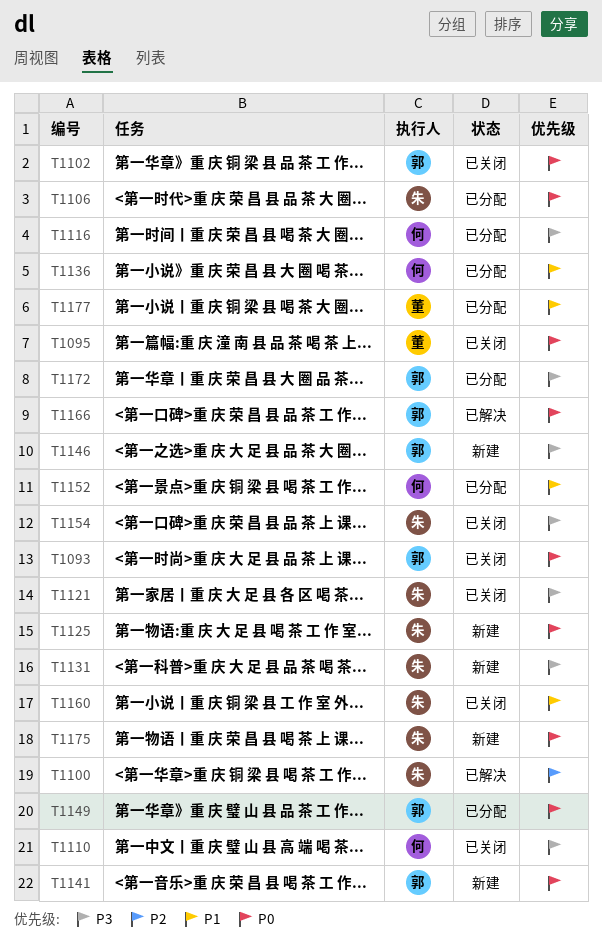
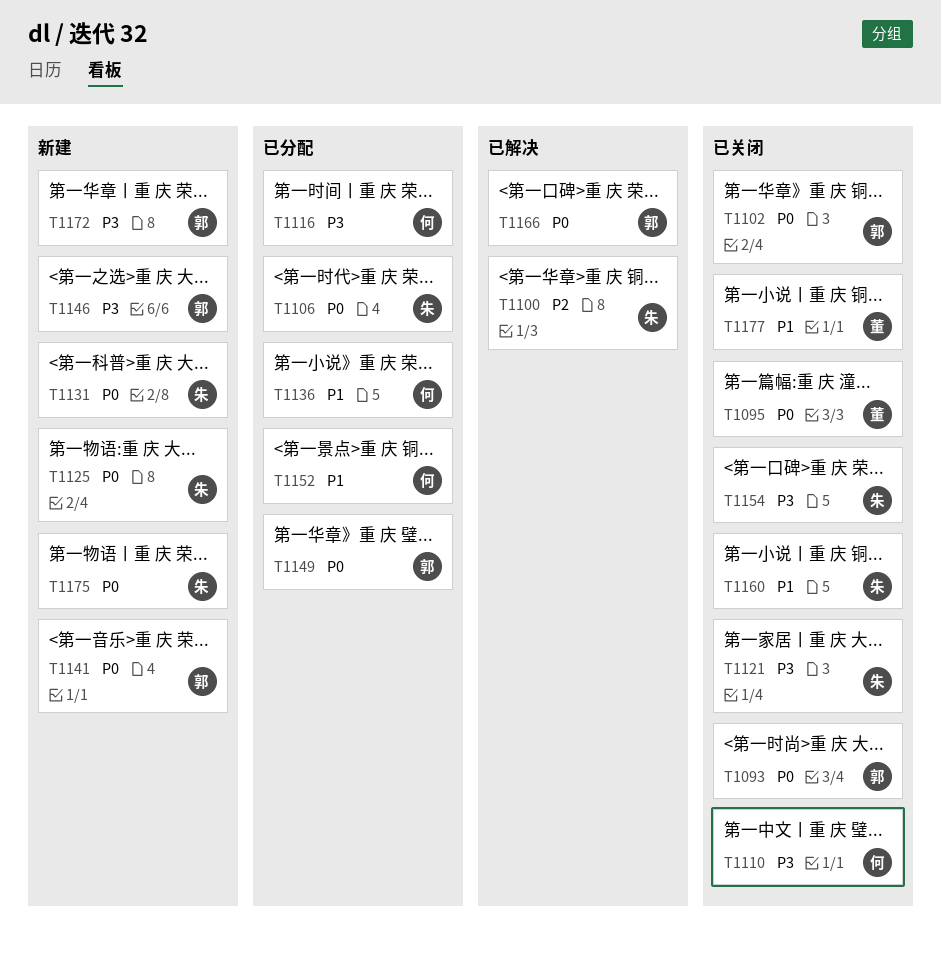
T1131, priority: P3 -> P0
T1172, status: 已分配 -> 新建
T1177, status: 已分配 -> 已关闭

